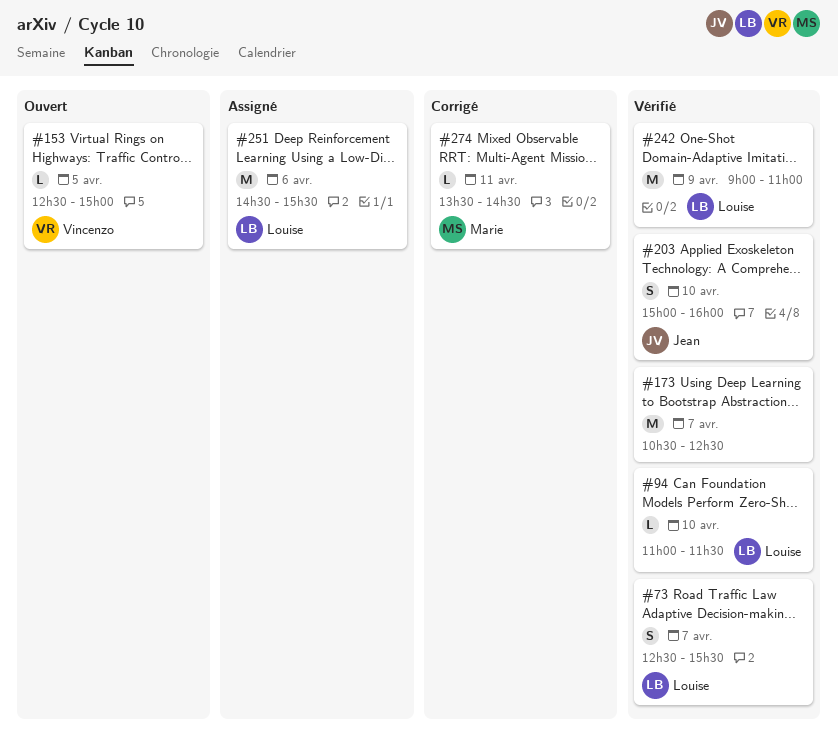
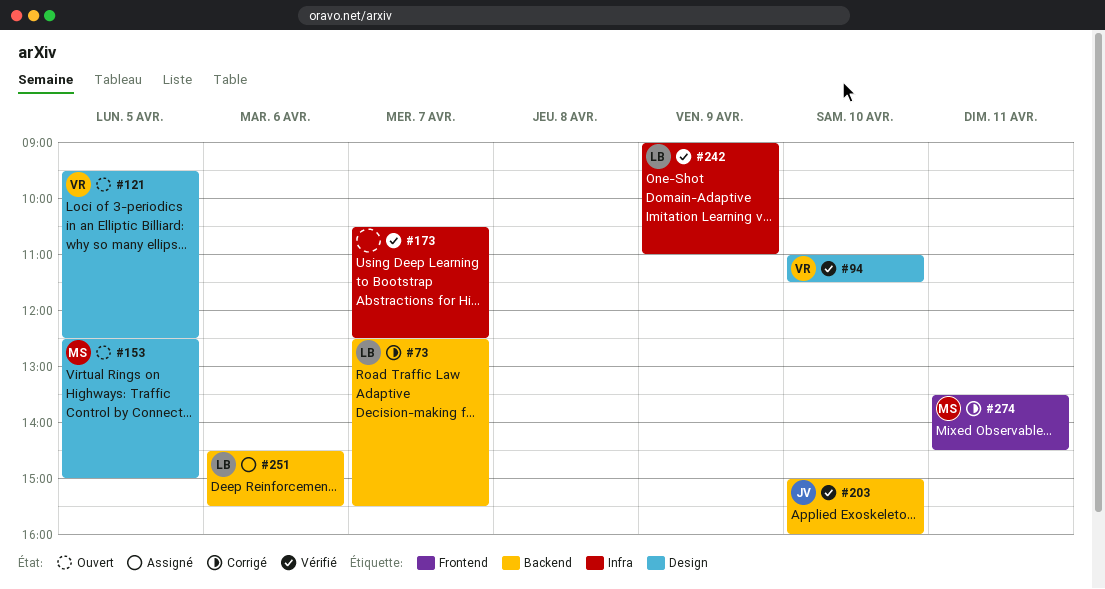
#73, status: Vérifié -> Corrigé
#94, owner: Louise -> Vincenzo
#121: none -> present
#153, owner: Vincenzo -> Marie

